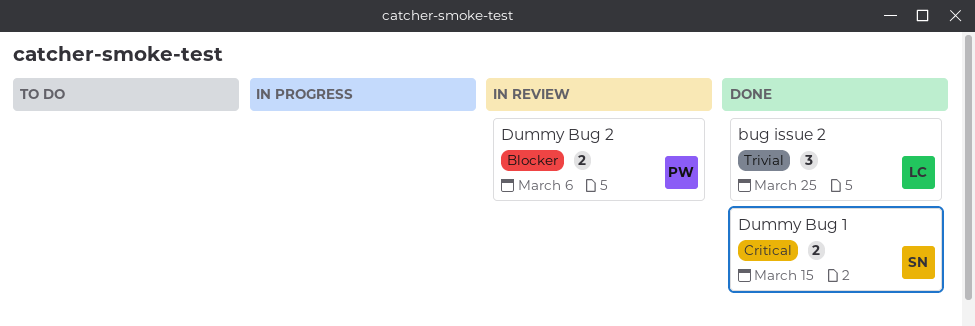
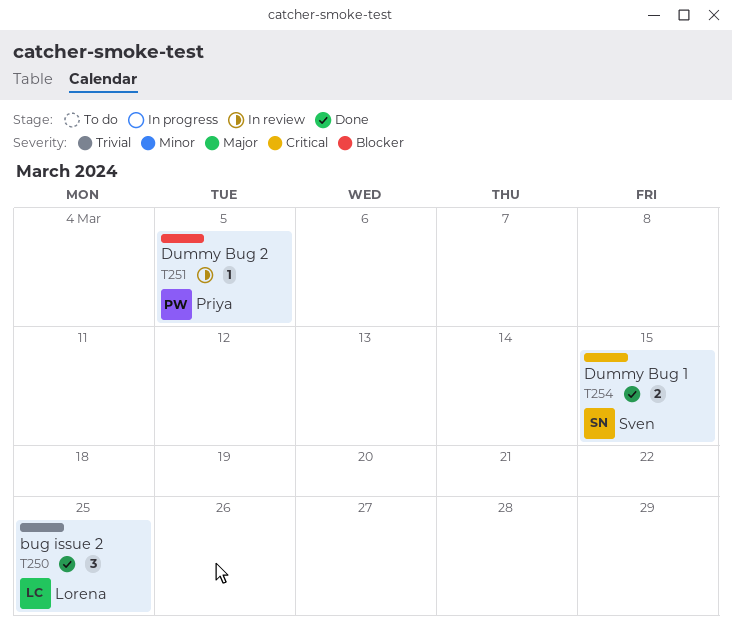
Dummy Bug 2, estimate: 2 -> 1
Dummy Bug 2, due: Mar 6 -> Mar 5

